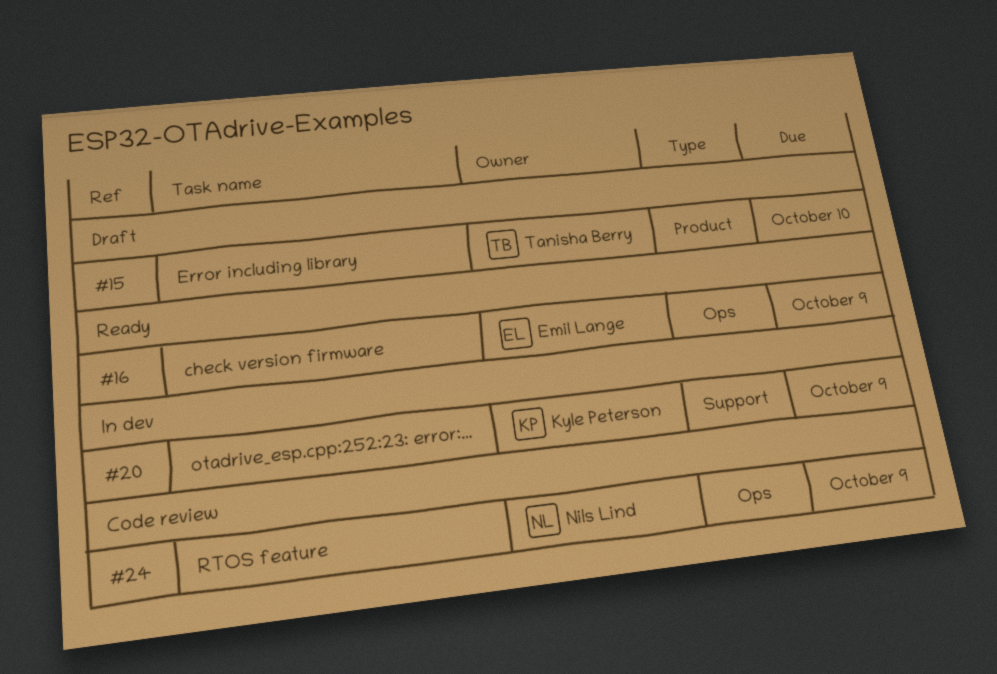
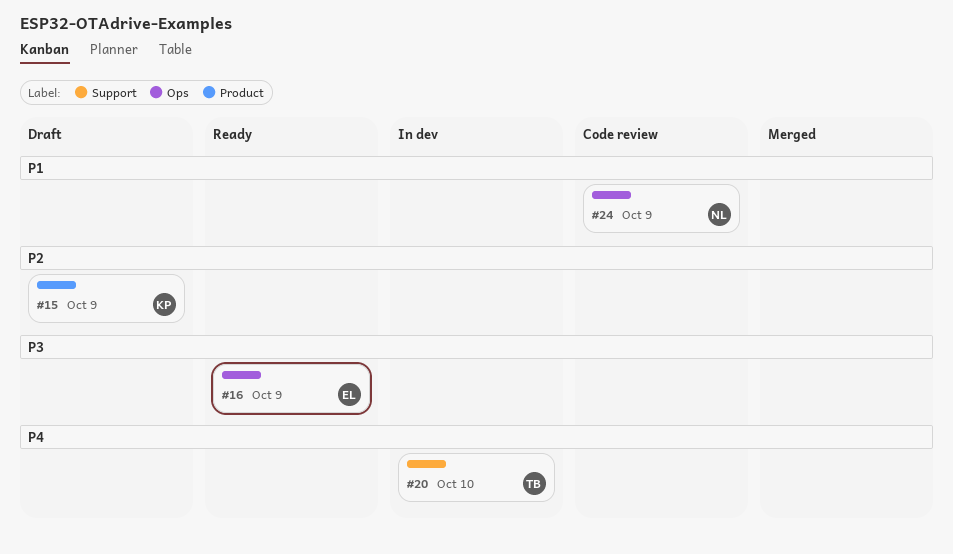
#15, owner: Tanisha Berry -> Kyle Peterson
#15, due: Oct 10 -> Oct 9
#20, owner: Kyle Peterson -> Tanisha Berry
#20, due: Oct 9 -> Oct 10

